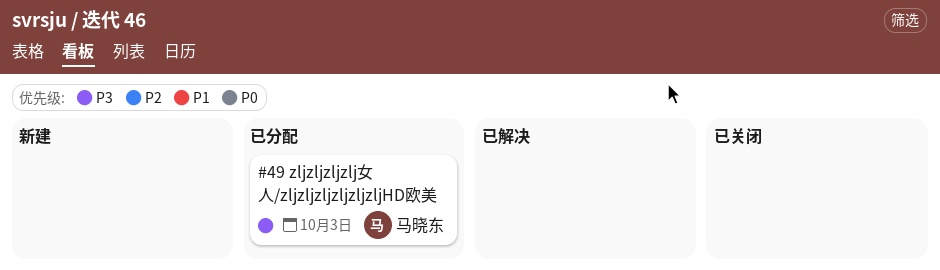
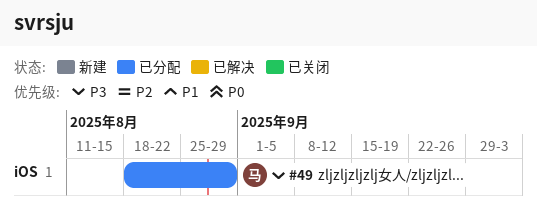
#49, due: Oct 3 -> Aug 29

